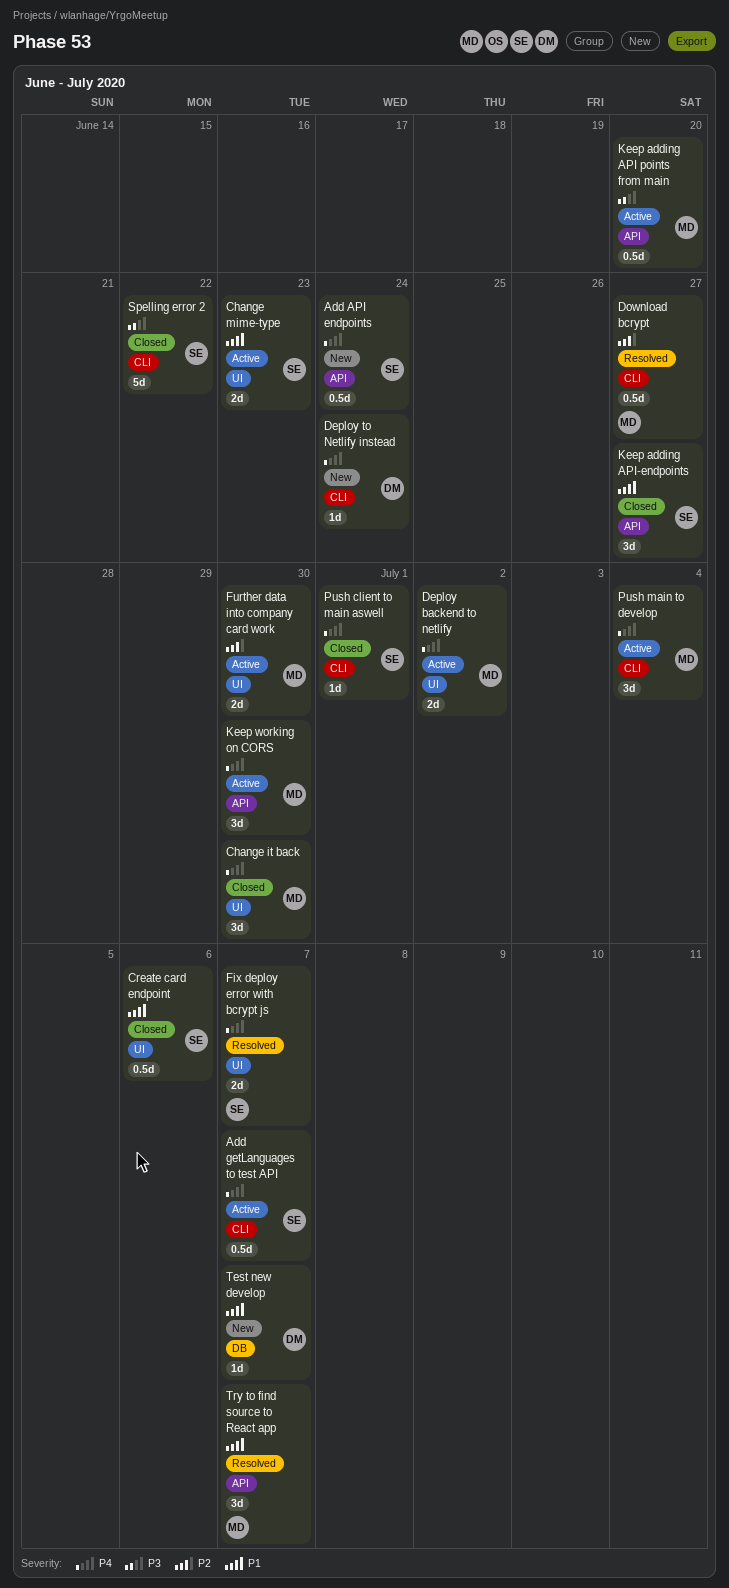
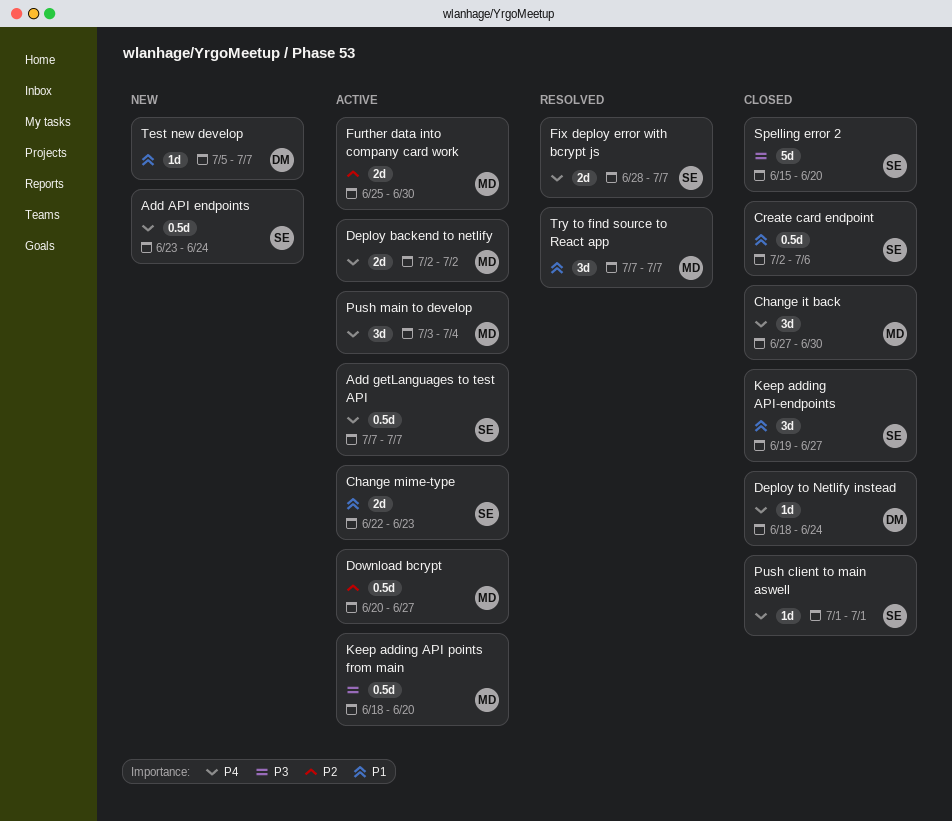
Deploy to Netlify instead, status: New -> Closed
Download bcrypt, status: Resolved -> Active
Keep working on CORS: present -> none
Spelling error 2, due: Jun 22 -> Jun 20

